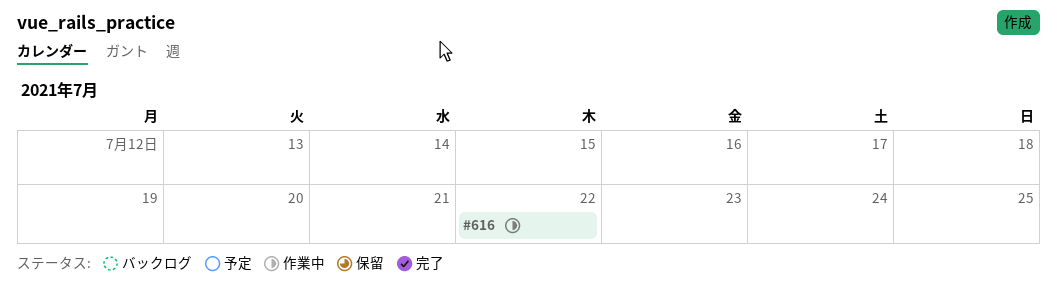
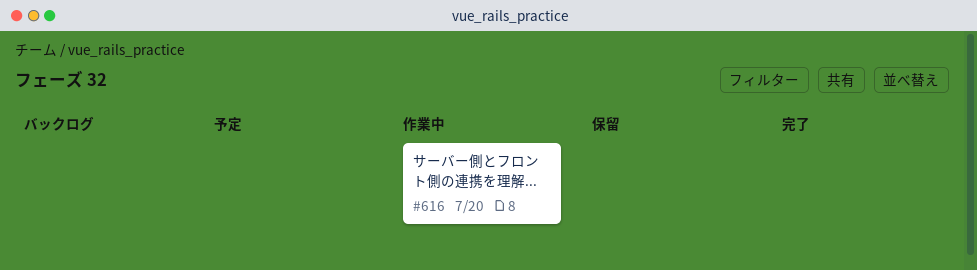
#616, due: Jul 22 -> Jul 20

